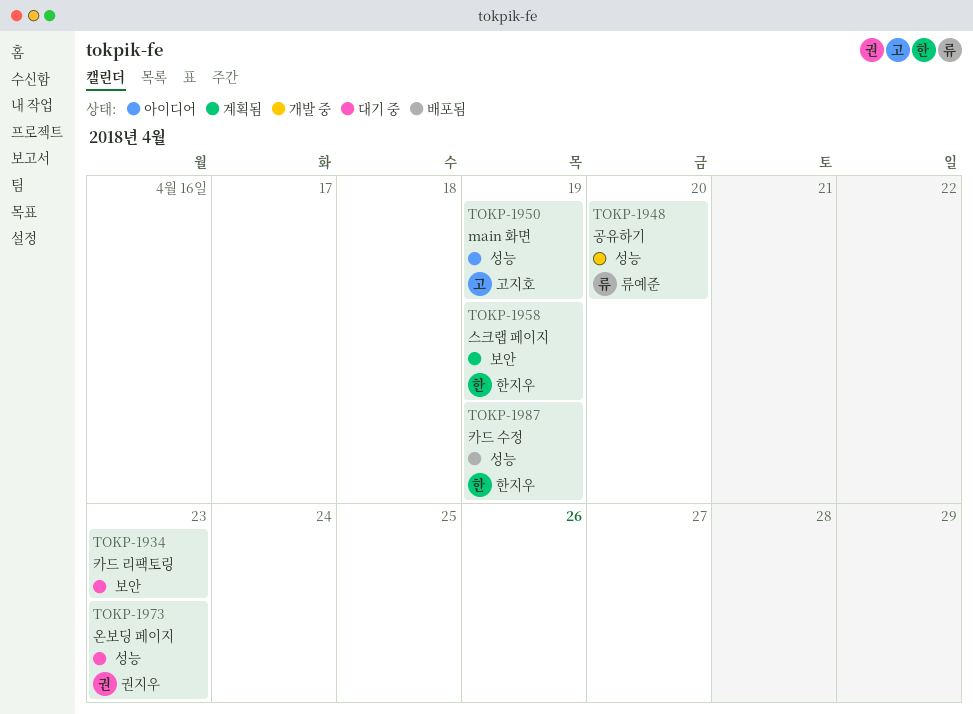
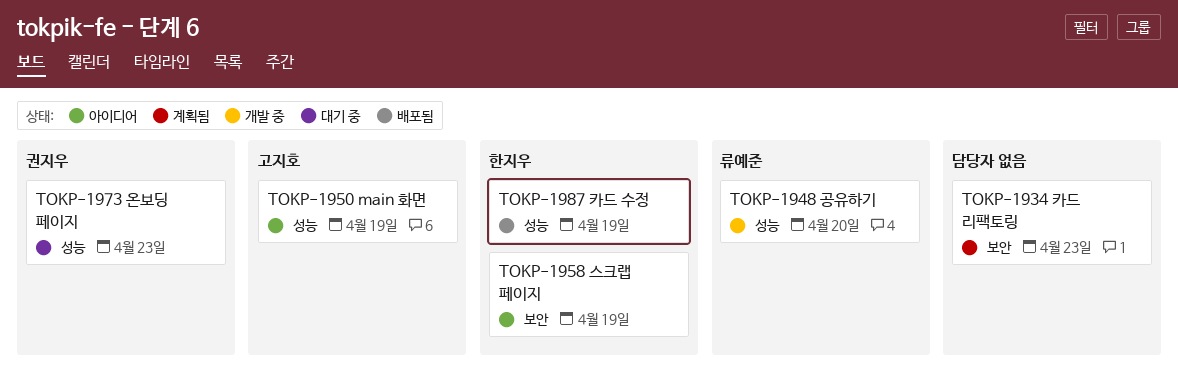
TOKP-1934, status: 대기 중 -> 계획됨
TOKP-1958, status: 계획됨 -> 아이디어

